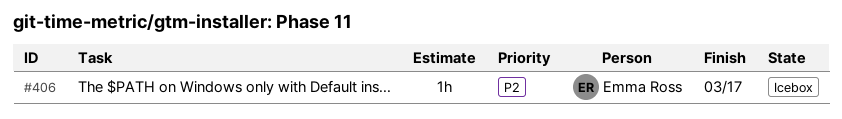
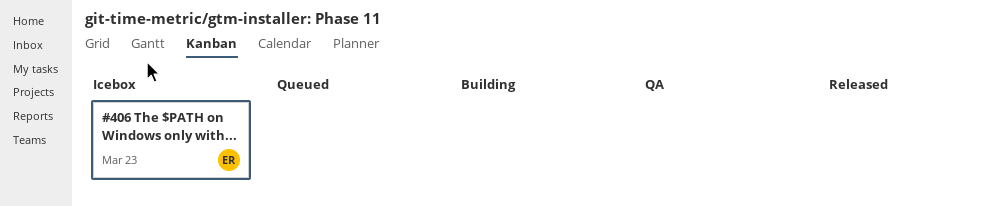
#406, due: Mar 17 -> Mar 23

